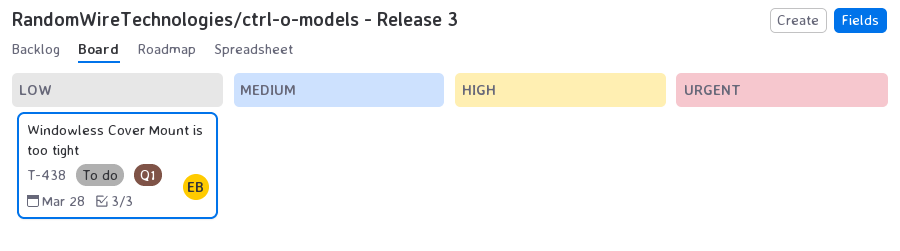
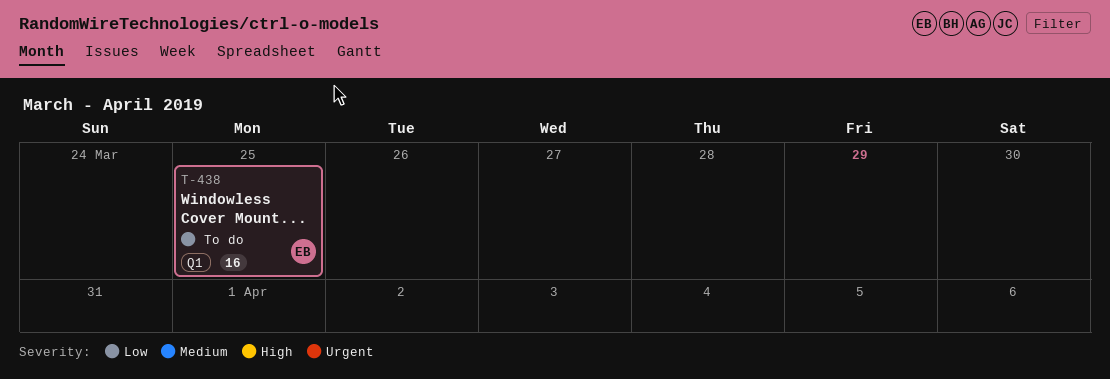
T-438, due: Mar 28 -> Mar 25

